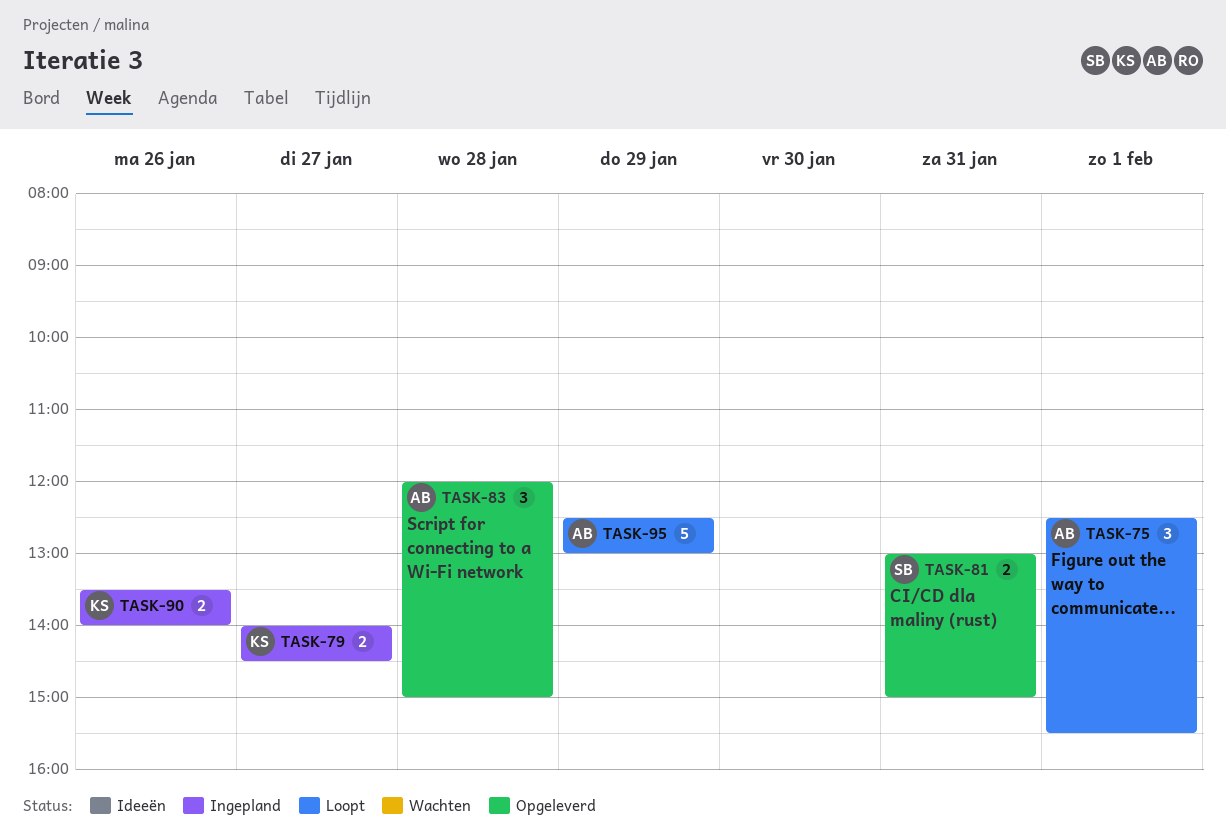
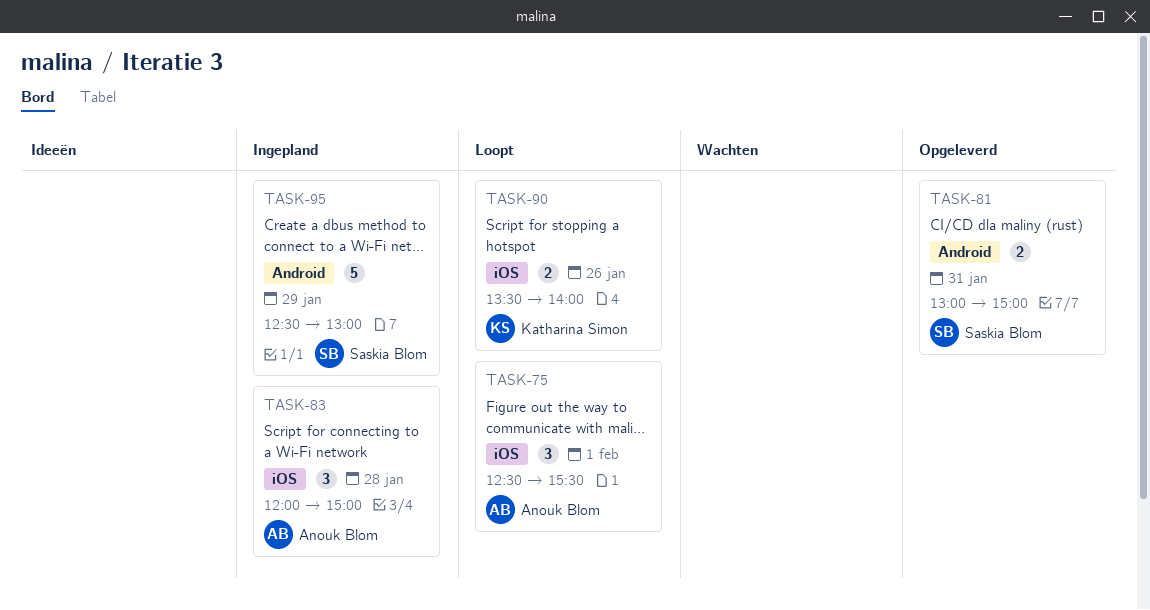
TASK-79: present -> none
TASK-83, status: Opgeleverd -> Ingepland
TASK-90, status: Ingepland -> Loopt
TASK-95, status: Loopt -> Ingepland
TASK-95, owner: Anouk Blom -> Saskia Blom

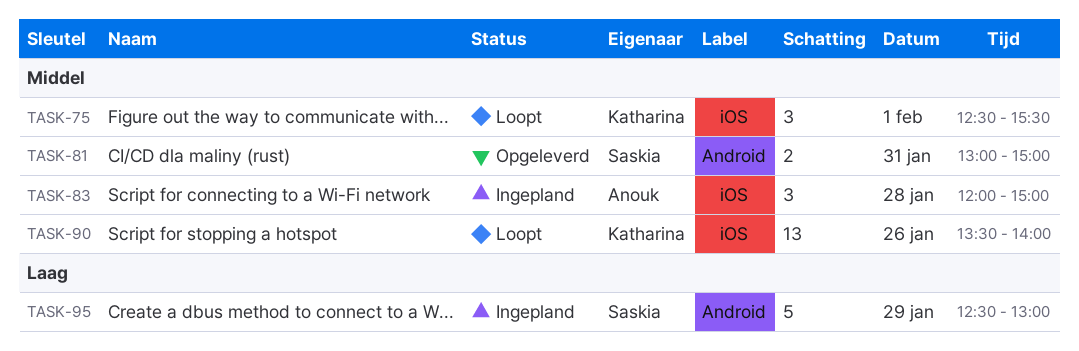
TASK-75, owner: Anouk Blom -> Katharina Simon
TASK-90, estimate: 2 -> 13

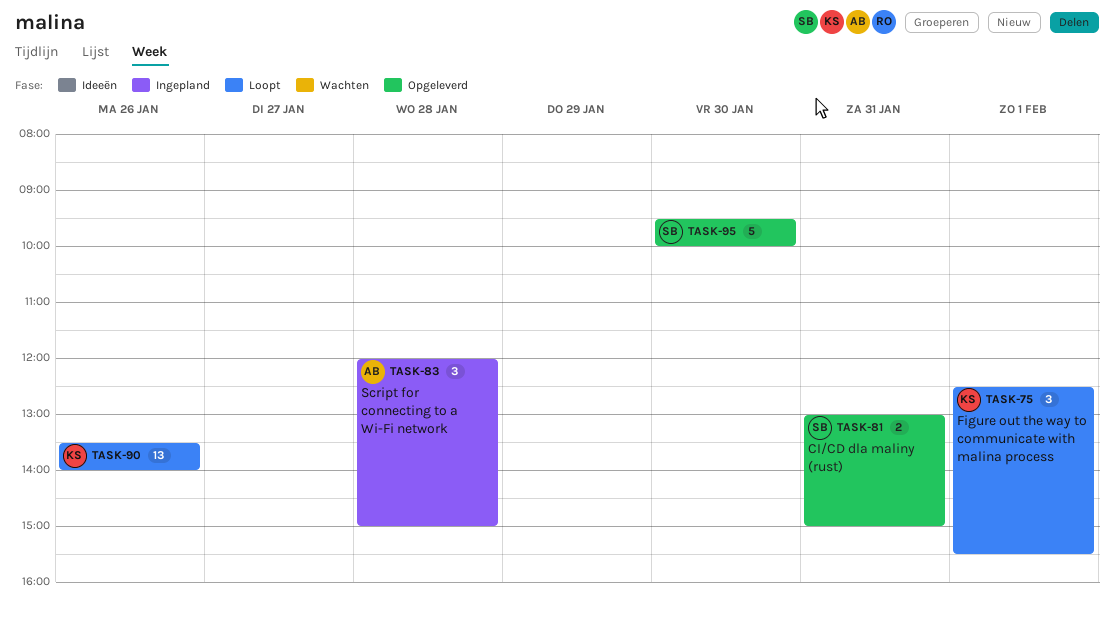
TASK-95, status: Ingepland -> Opgeleverd
TASK-95, day: Jan 29 -> Jan 30
TASK-95, begins: 12:30 -> 09:30
TASK-95, ends: 13:00 -> 10:00

